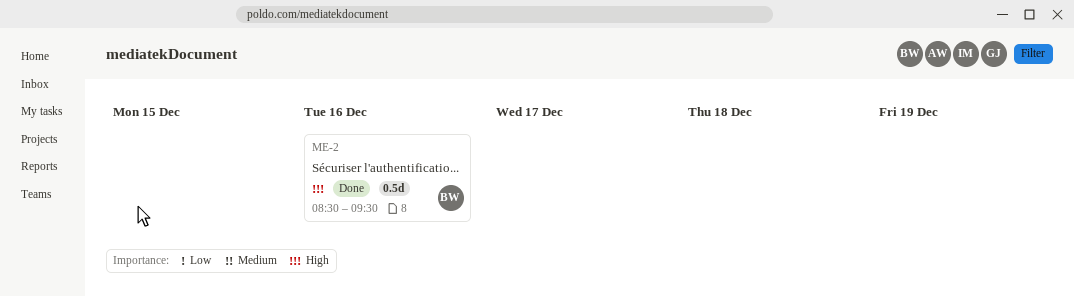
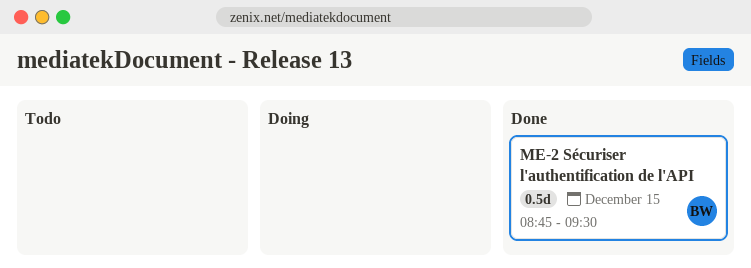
ME-2, day: Dec 16 -> Dec 15
ME-2, begins: 08:30 -> 08:45

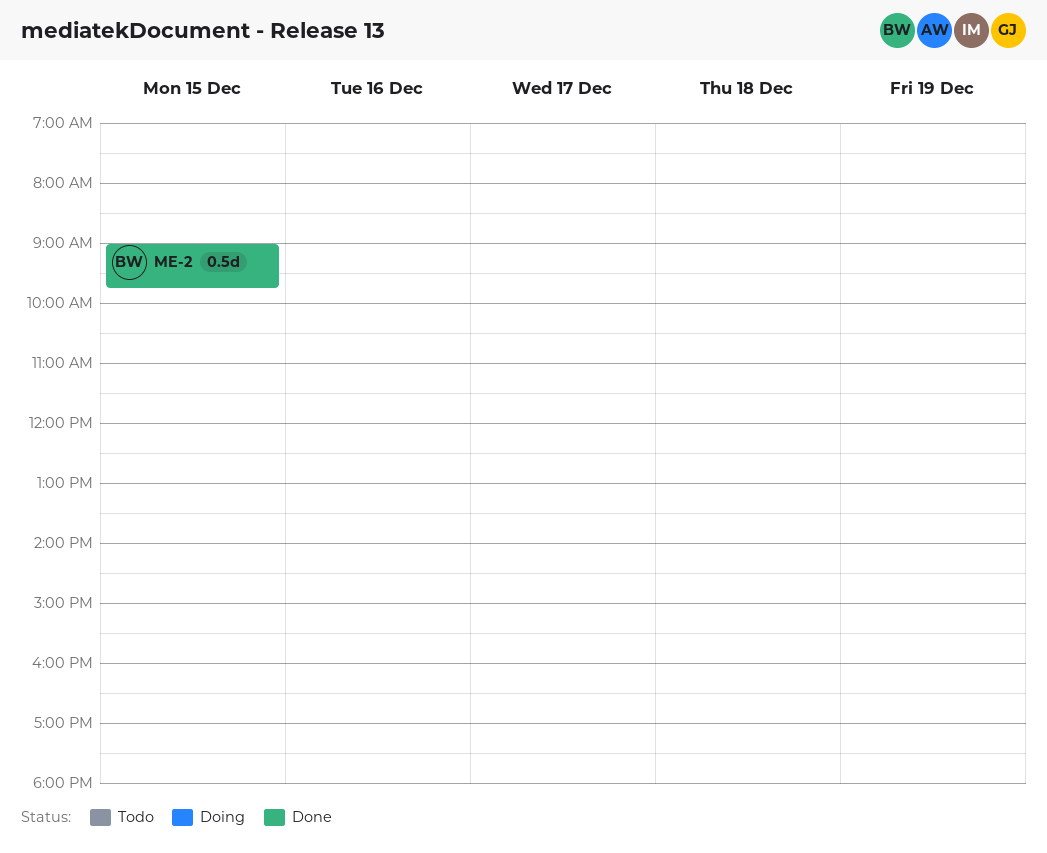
ME-2, begins: 08:45 -> 09:00
ME-2, ends: 09:30 -> 09:45

